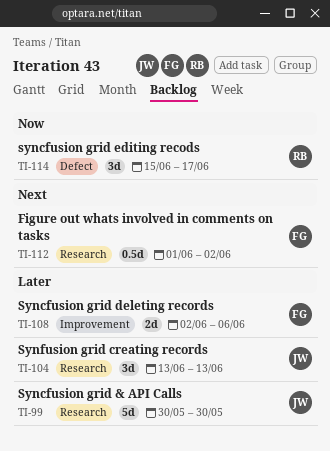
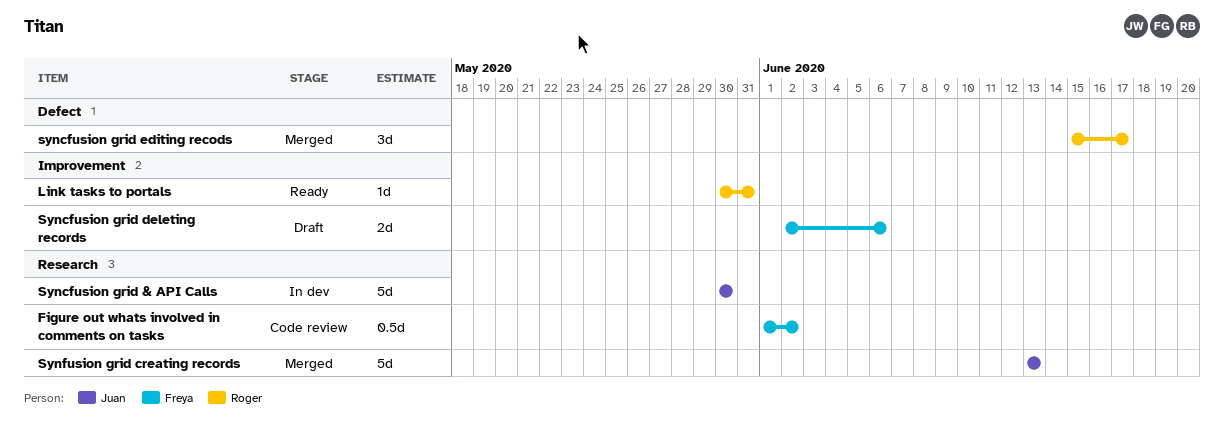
Link tasks to portals: none -> present
Synfusion grid creating records, estimate: 3d -> 5d

